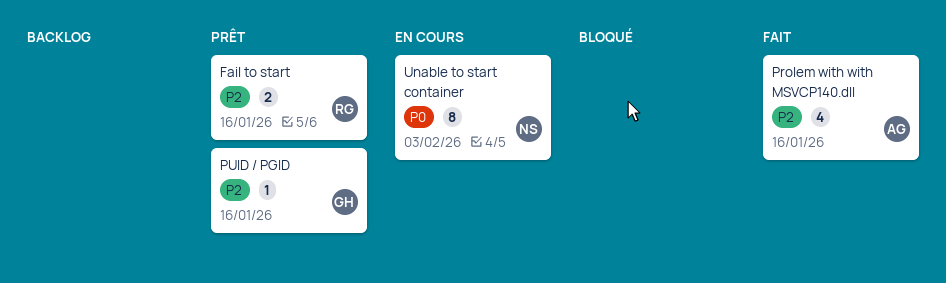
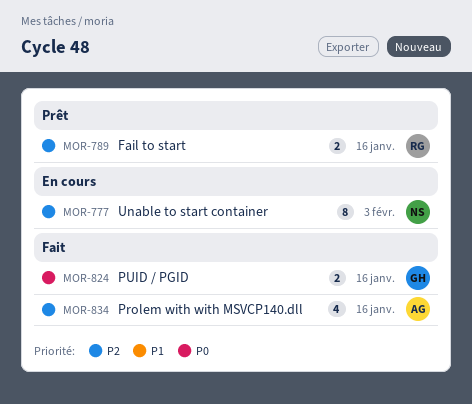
PUID / PGID, status: Prêt -> Fait
PUID / PGID, priority: P2 -> P0
PUID / PGID, estimate: 1 -> 2
Unable to start container, priority: P0 -> P2

